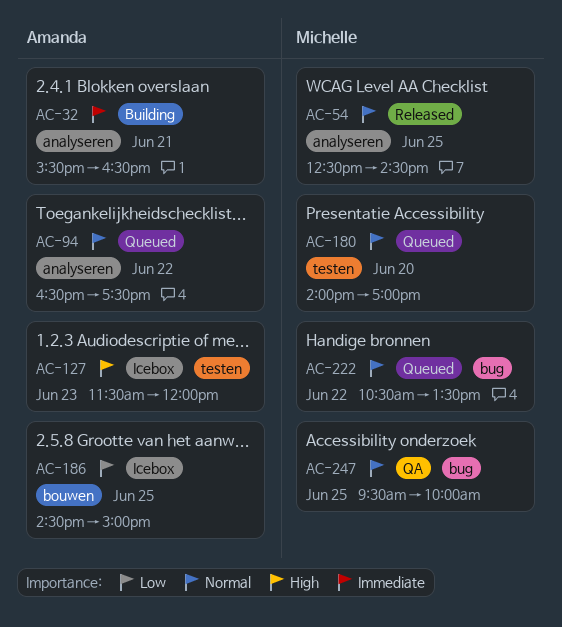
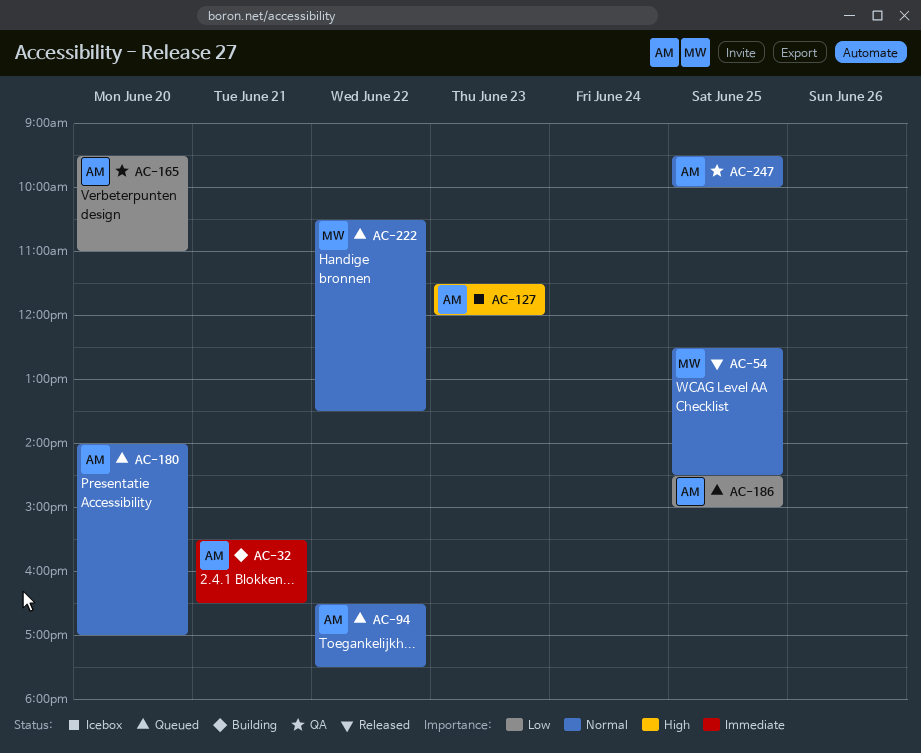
AC-165: none -> present
AC-180, owner: Michelle -> Amanda
AC-186, status: Icebox -> Queued
AC-247, owner: Michelle -> Amanda

